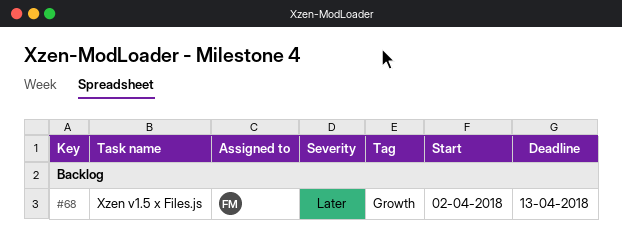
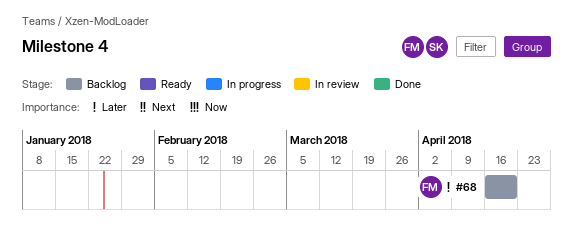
#68, start: Apr 2 -> Apr 16
#68, due: Apr 13 -> Apr 20

